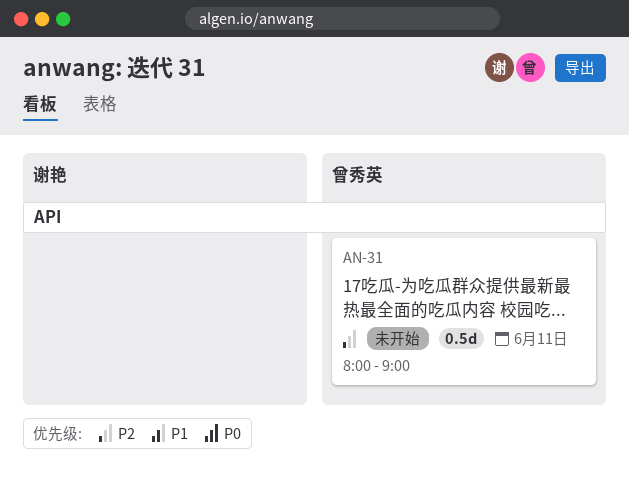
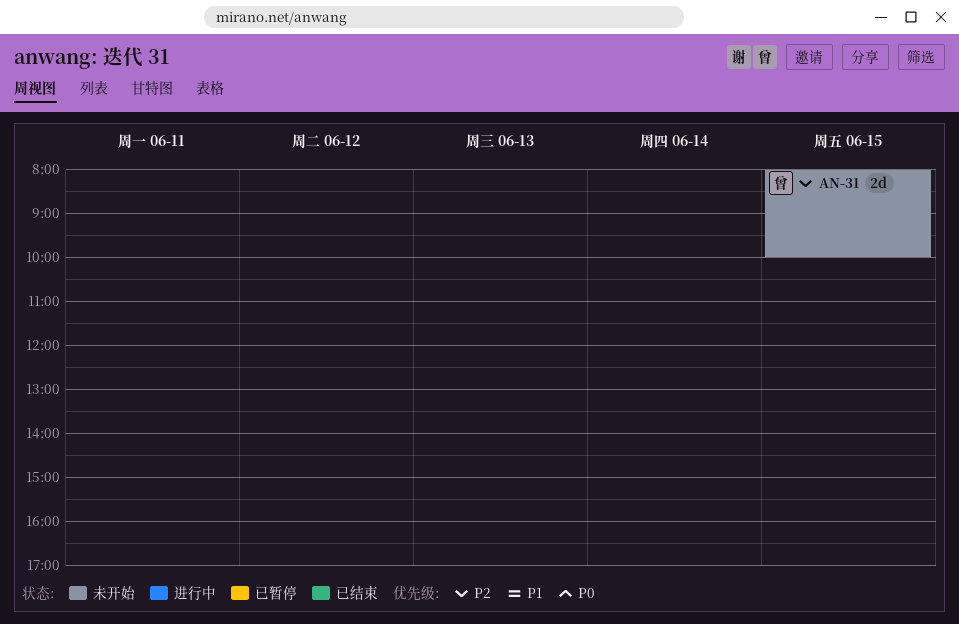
AN-31, estimate: 0.5d -> 2d
AN-31, day: Jun 11 -> Jun 15
AN-31, ends: 09:00 -> 10:00

